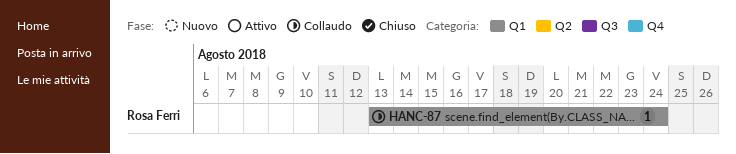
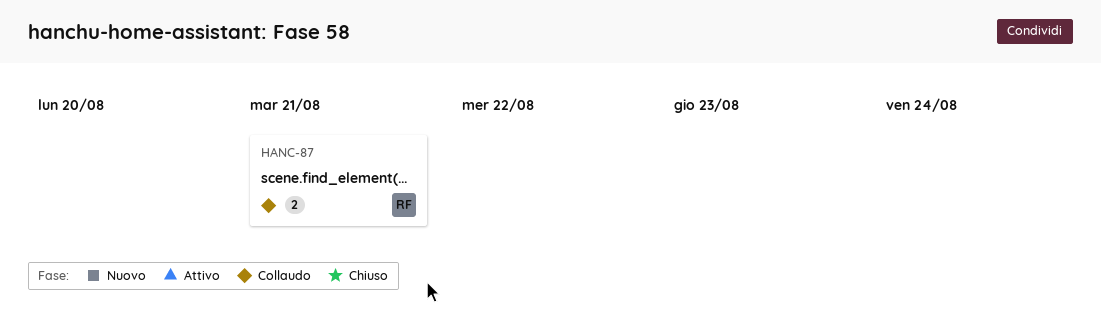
HANC-87, estimate: 1 -> 2
HANC-87, due: Aug 24 -> Aug 21

